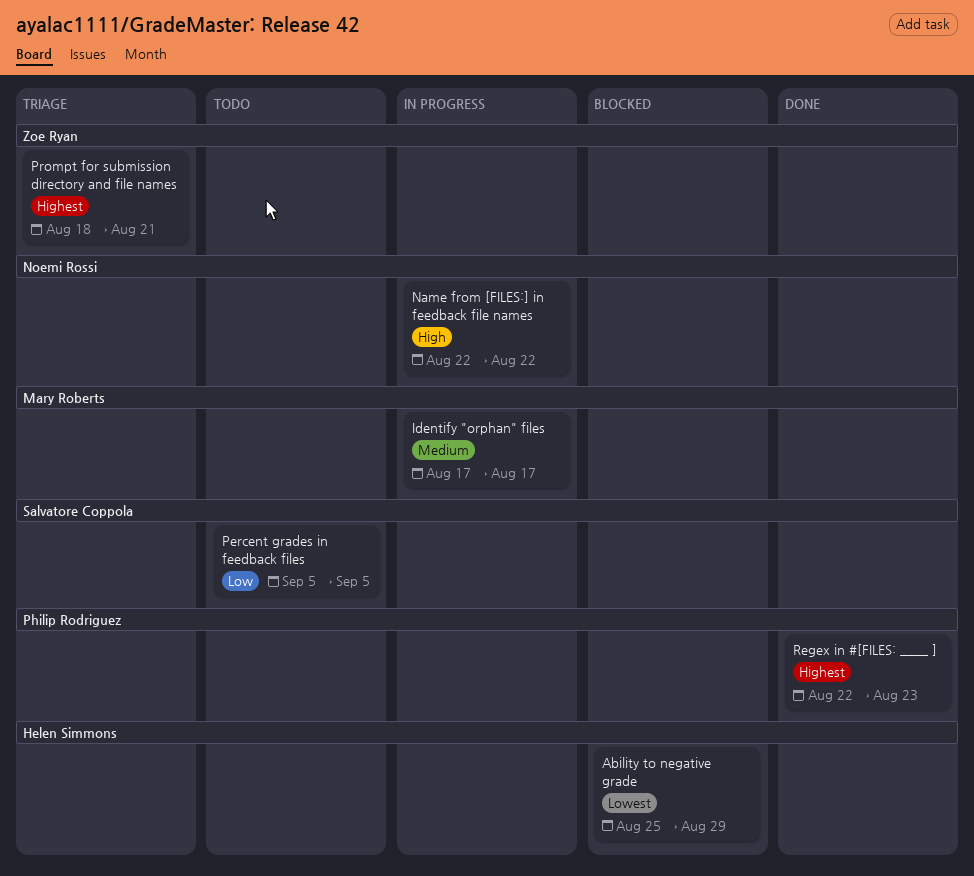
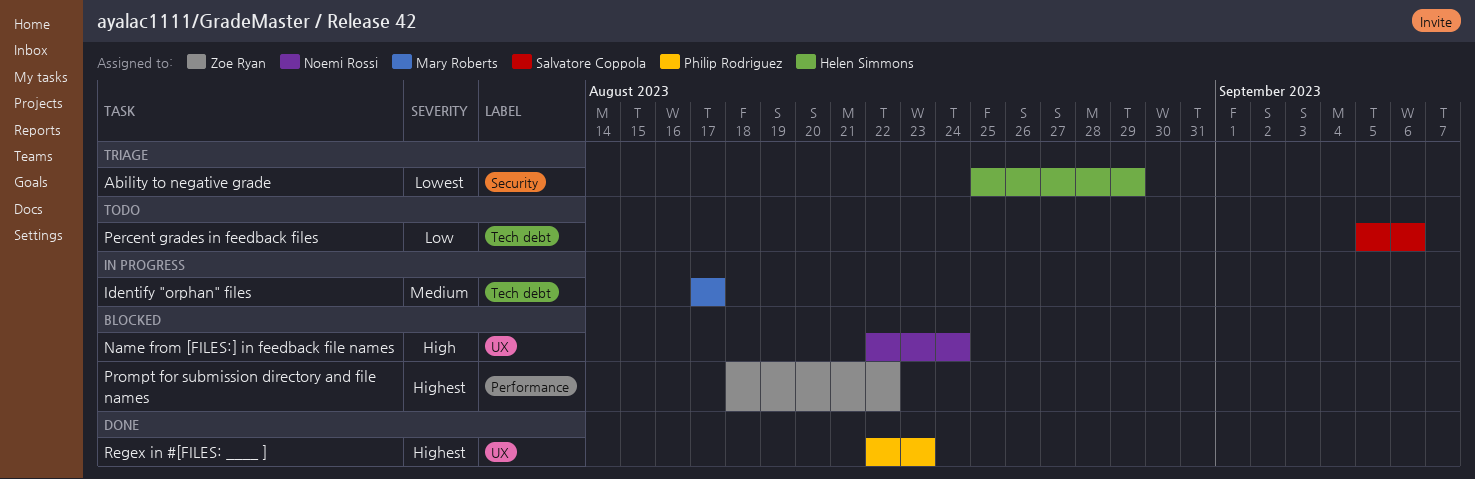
Ability to negative grade, status: Blocked -> Triage
Name from [FILES:] in feedback file names, status: In progress -> Blocked
Name from [FILES:] in feedback file names, due: Aug 22 -> Aug 24
Percent grades in feedback files, due: Sep 5 -> Sep 6
Prompt for submission directory and file names, status: Triage -> Blocked
Prompt for submission directory and file names, due: Aug 21 -> Aug 22

